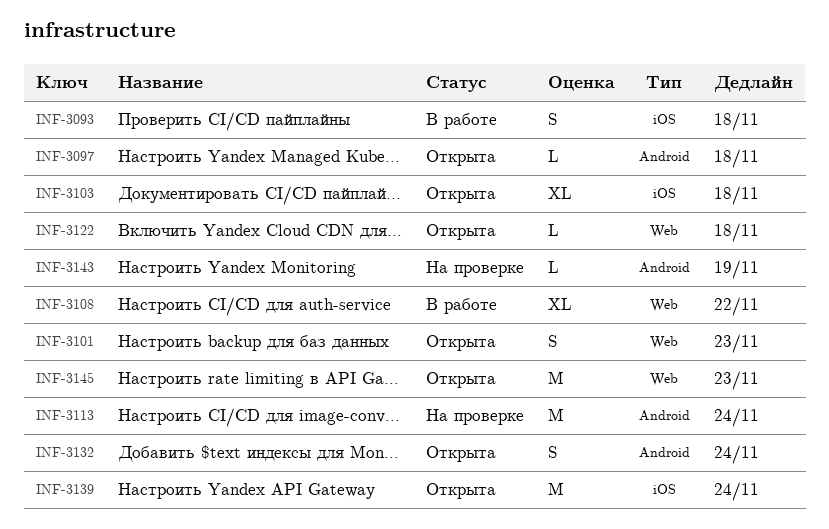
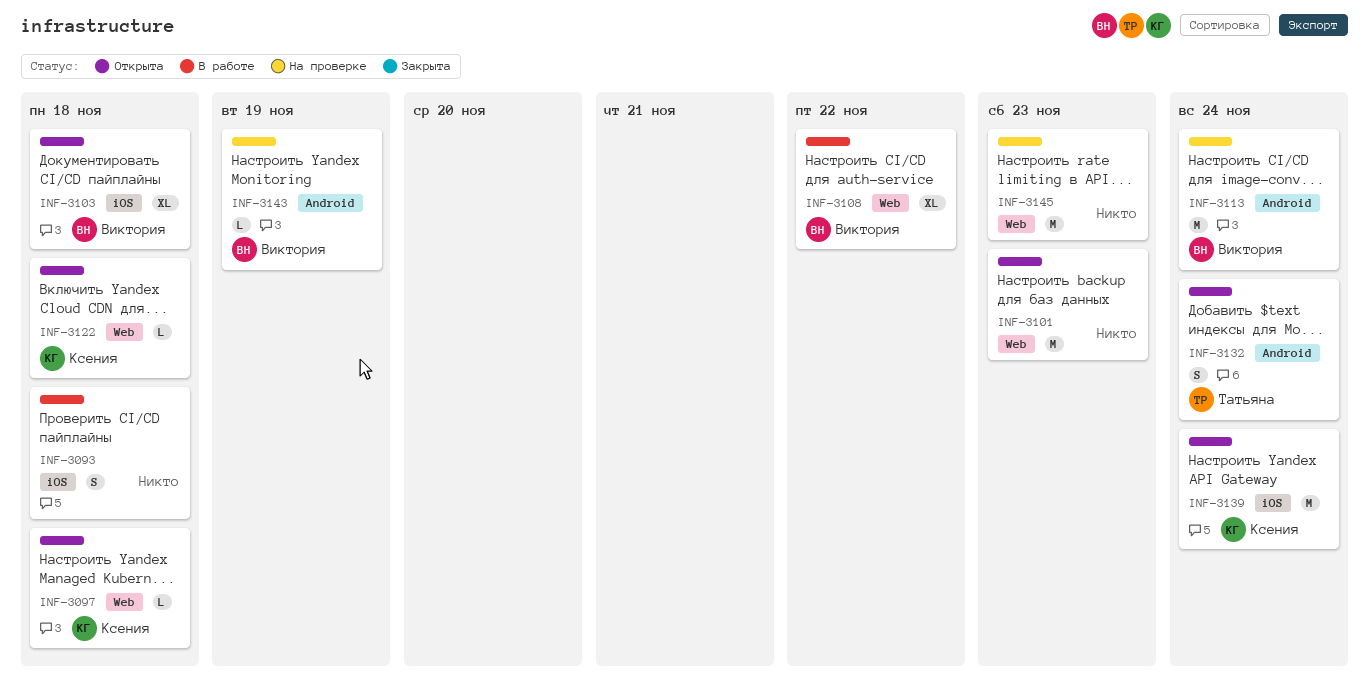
INF-3097, label: Android -> Web
INF-3101, estimate: S -> M
INF-3145, status: Открыта -> На проверке

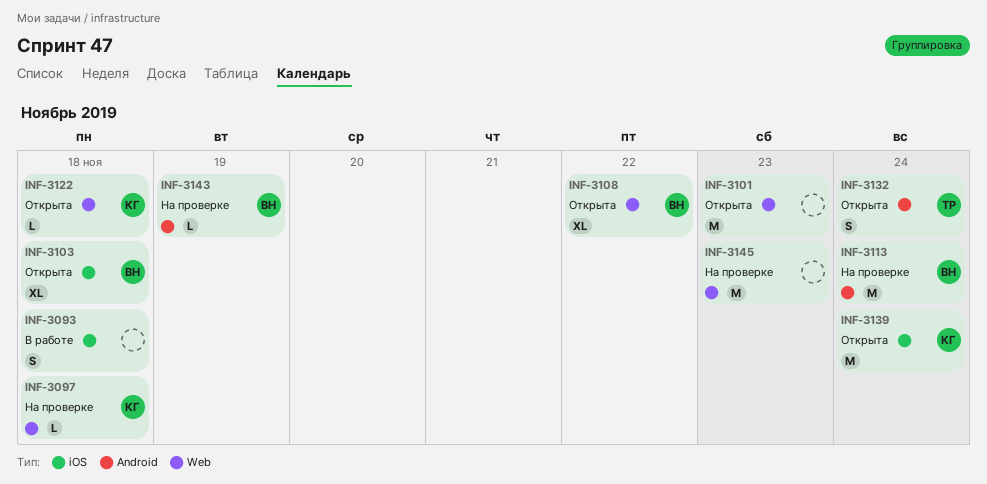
INF-3097, status: Открыта -> На проверке
INF-3108, status: В работе -> Открыта

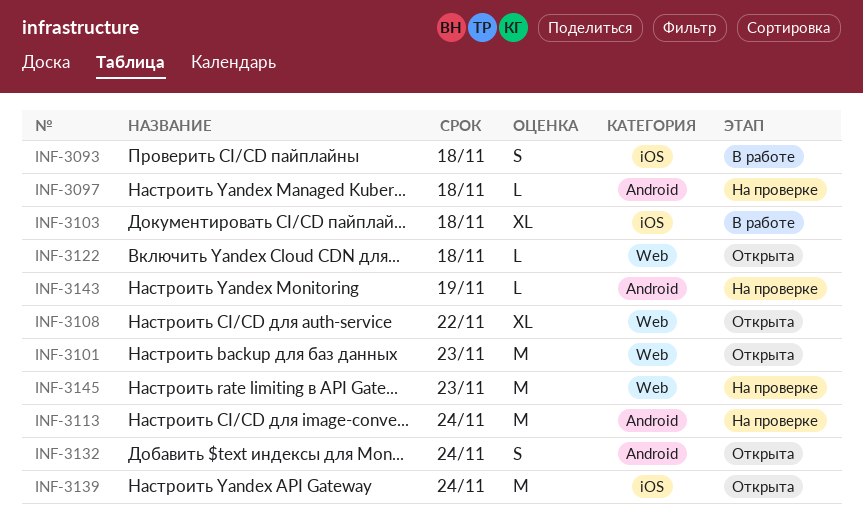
INF-3097, label: Web -> Android
INF-3103, status: Открыта -> В работе

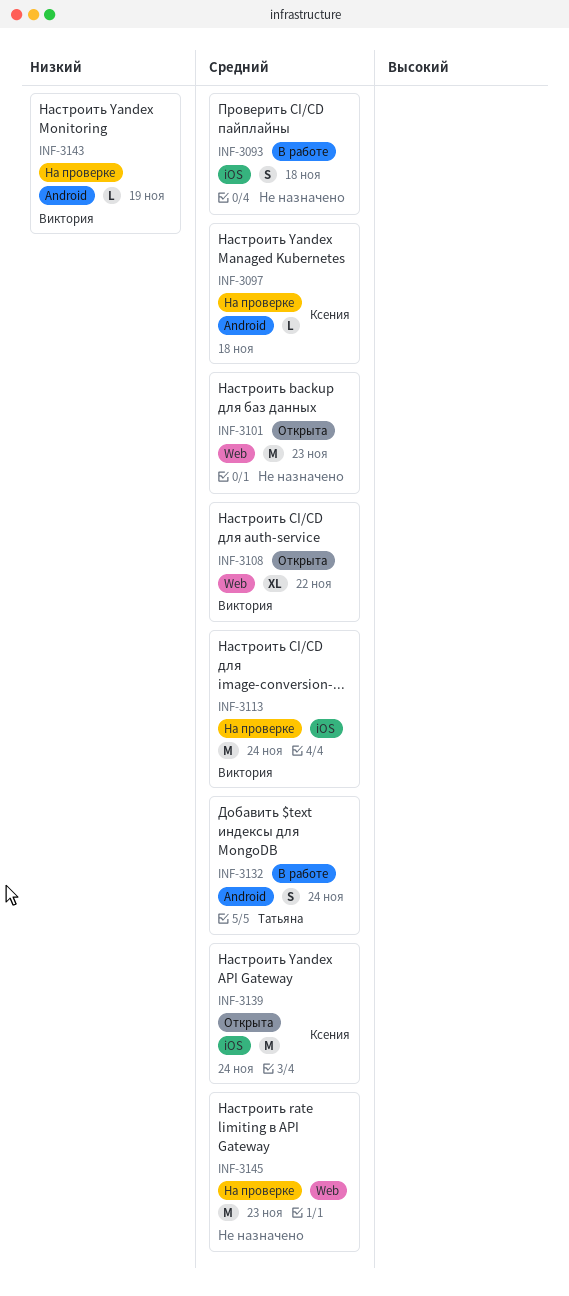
INF-3103: present -> none
INF-3113, label: Android -> iOS
INF-3122: present -> none
INF-3132, status: Открыта -> В работе

